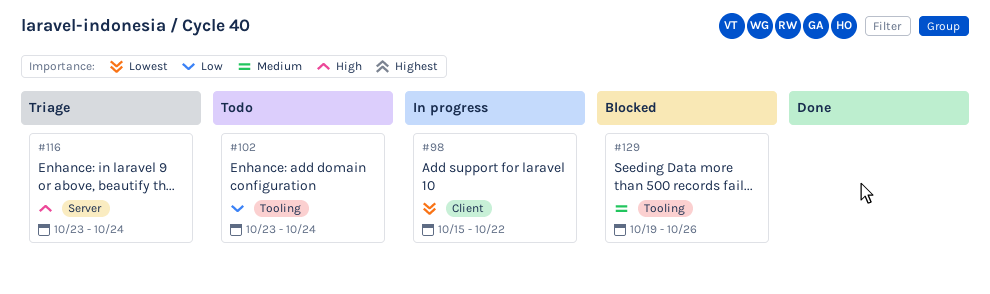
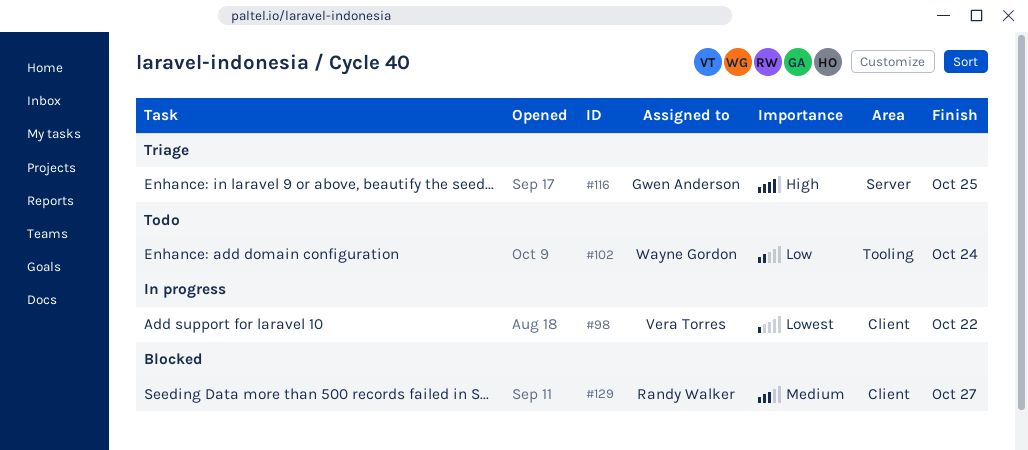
#116, due: Oct 24 -> Oct 25
#129, label: Tooling -> Client
#129, due: Oct 26 -> Oct 27

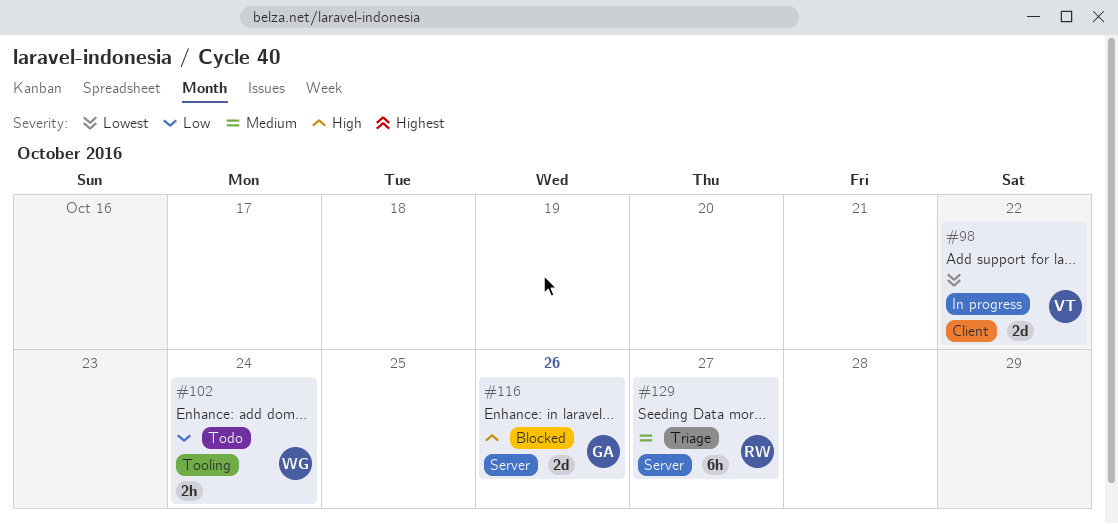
#116, status: Triage -> Blocked
#116, due: Oct 25 -> Oct 26
#129, status: Blocked -> Triage
#129, label: Client -> Server

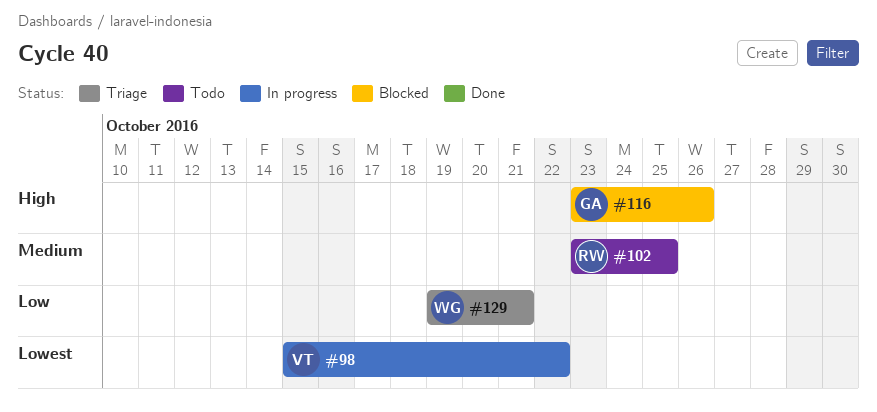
#102, owner: WG -> RW
#102, priority: Low -> Medium
#102, due: Oct 24 -> Oct 25
#129, owner: RW -> WG
#129, priority: Medium -> Low
#129, due: Oct 27 -> Oct 21

